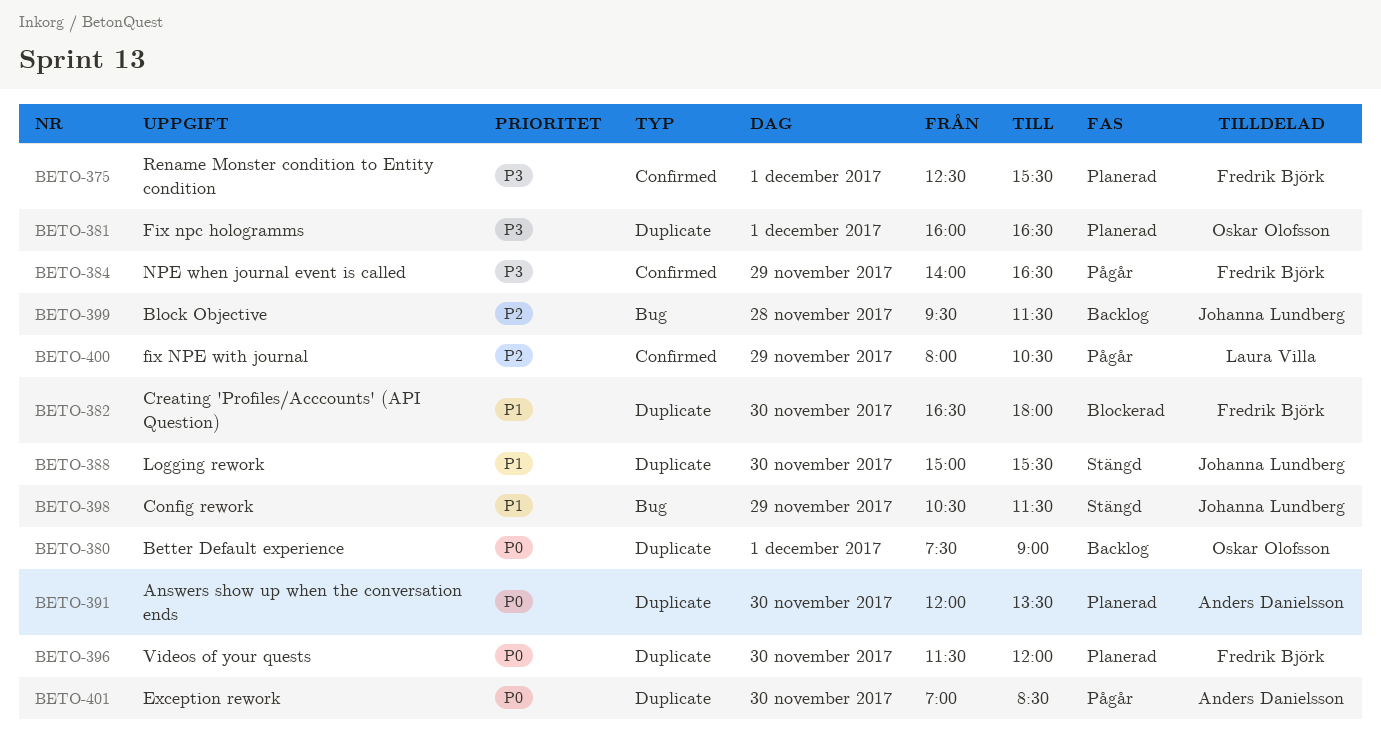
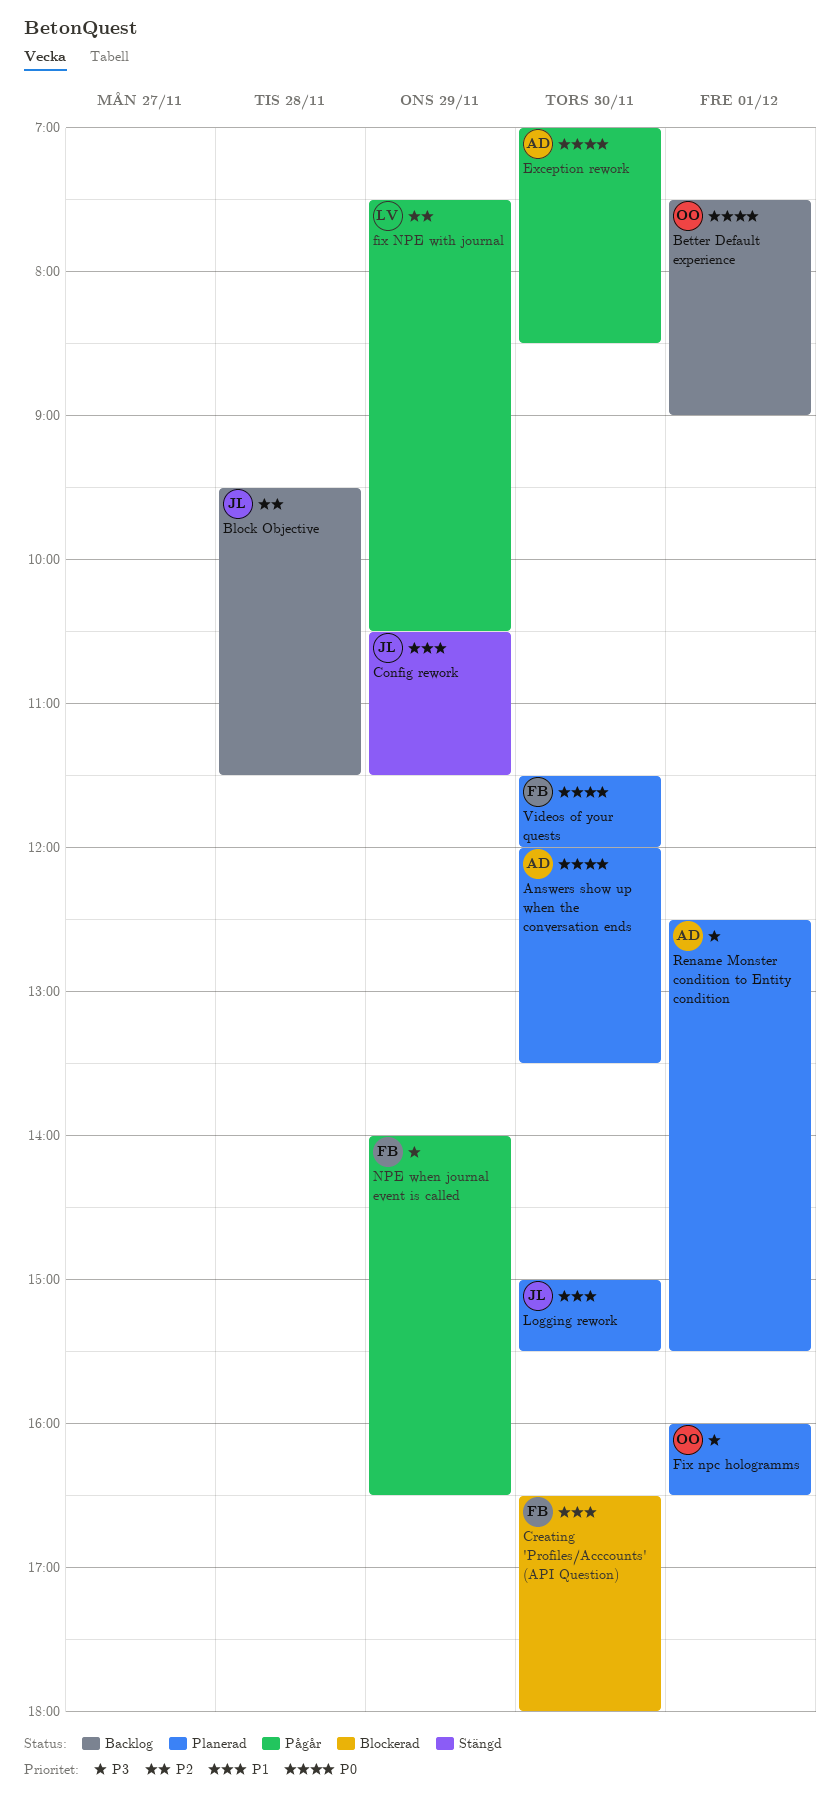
fix NPE with journal, begins: 08:00 -> 07:30
Logging rework, status: Stängd -> Planerad
Rename Monster condition to Entity condition, owner: Fredrik Björk -> Anders Danielsson

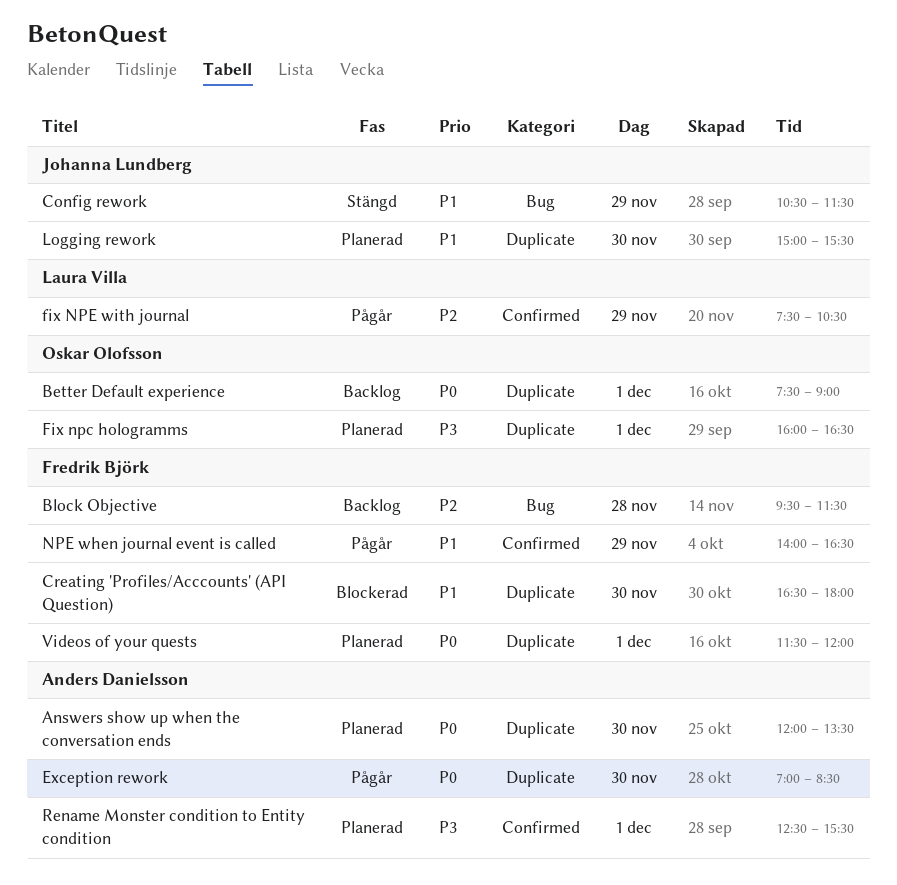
Block Objective, owner: Johanna Lundberg -> Fredrik Björk
NPE when journal event is called, priority: P3 -> P1
Videos of your quests, day: Nov 30 -> Dec 1

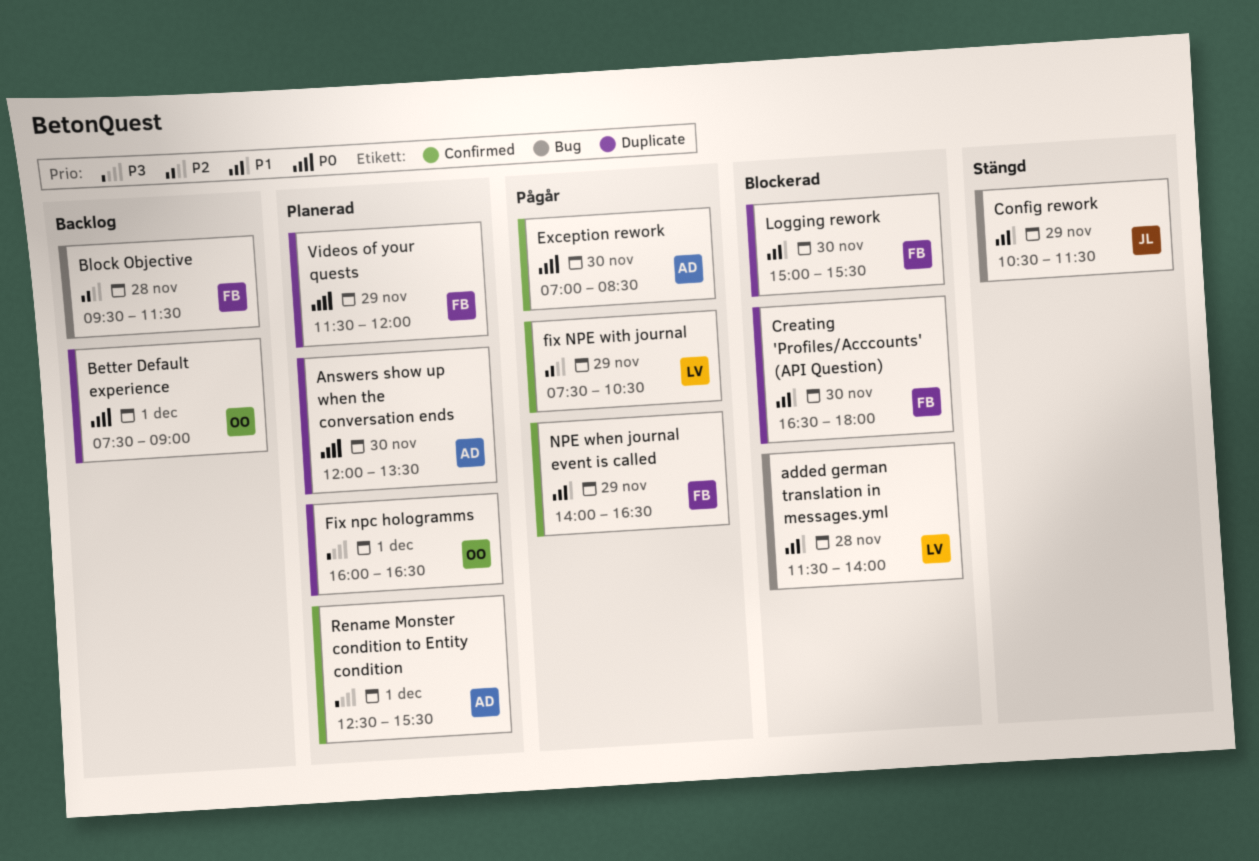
added german translation in messages.yml: none -> present
Exception rework, label: Duplicate -> Confirmed
Logging rework, status: Planerad -> Blockerad
Logging rework, owner: Johanna Lundberg -> Fredrik Björk
Videos of your quests, day: Dec 1 -> Nov 29

